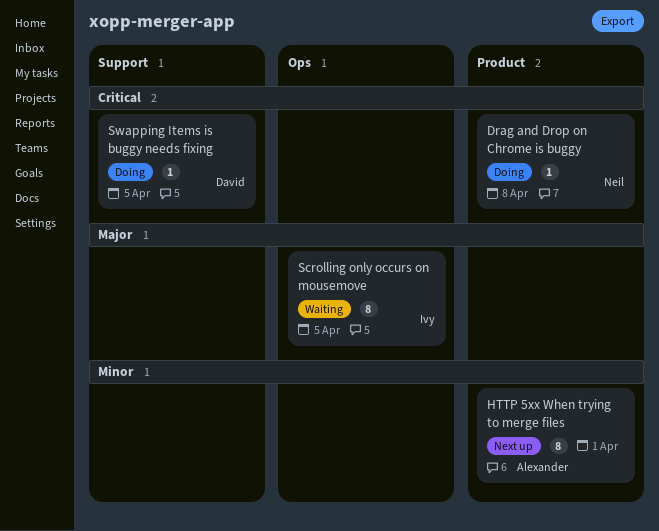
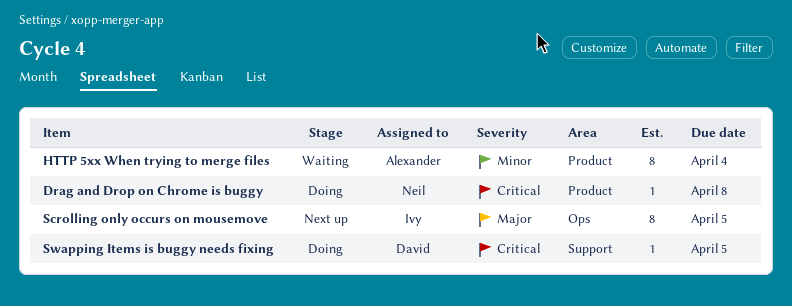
HTTP 5xx When trying to merge files, status: Next up -> Waiting
HTTP 5xx When trying to merge files, due: Apr 1 -> Apr 4
Scrolling only occurs on mousemove, status: Waiting -> Next up

